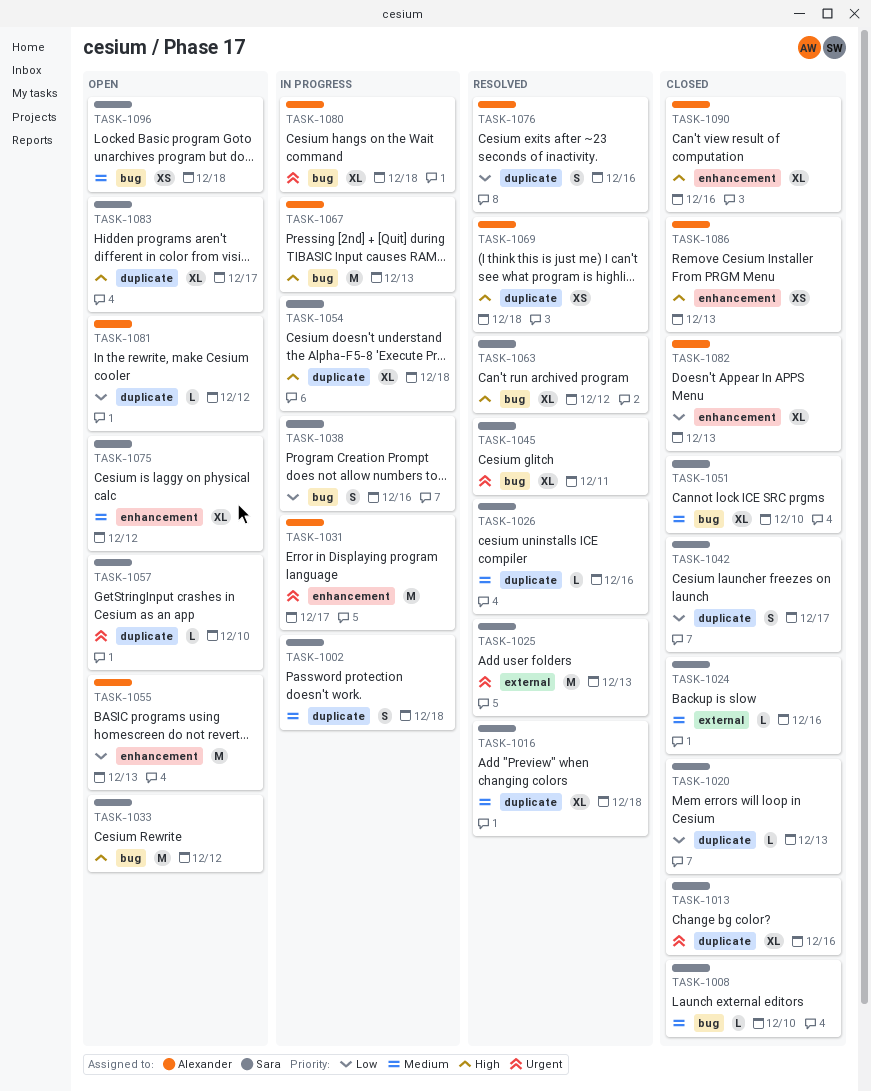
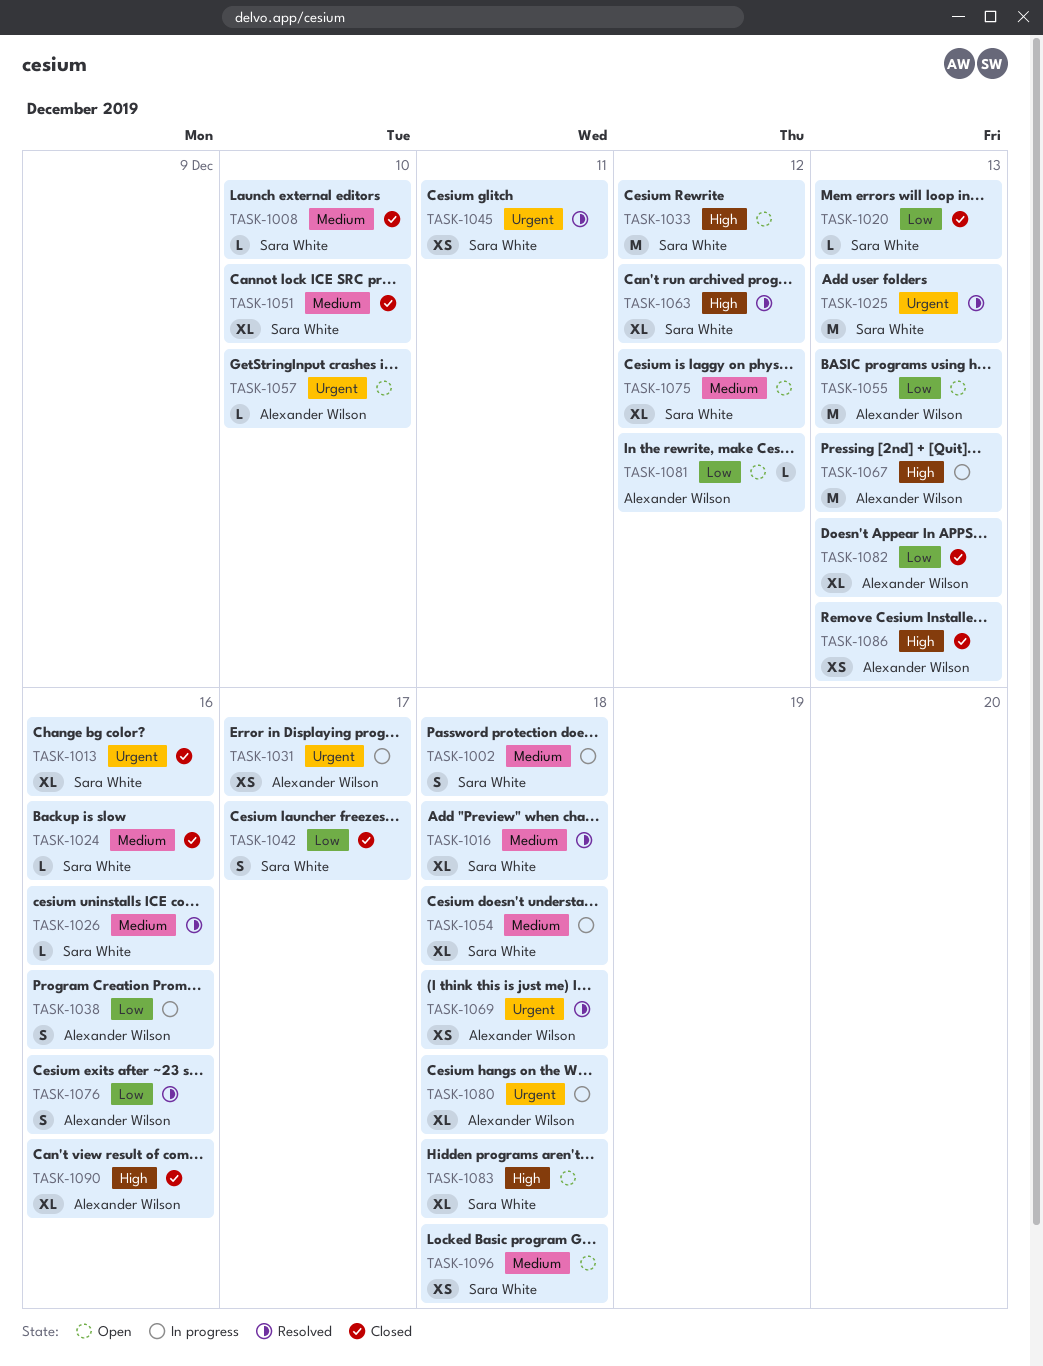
TASK-1031, estimate: M -> XS
TASK-1038, owner: Sara White -> Alexander Wilson
TASK-1045, estimate: XL -> XS
TASK-1054, priority: High -> Medium
TASK-1057, owner: Sara White -> Alexander Wilson
TASK-1069, priority: High -> Urgent
TASK-1083, due: Dec 17 -> Dec 18

